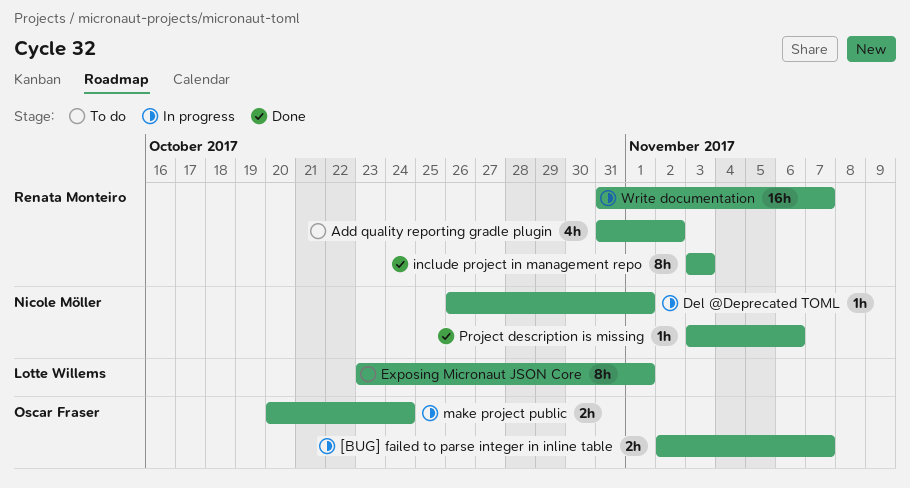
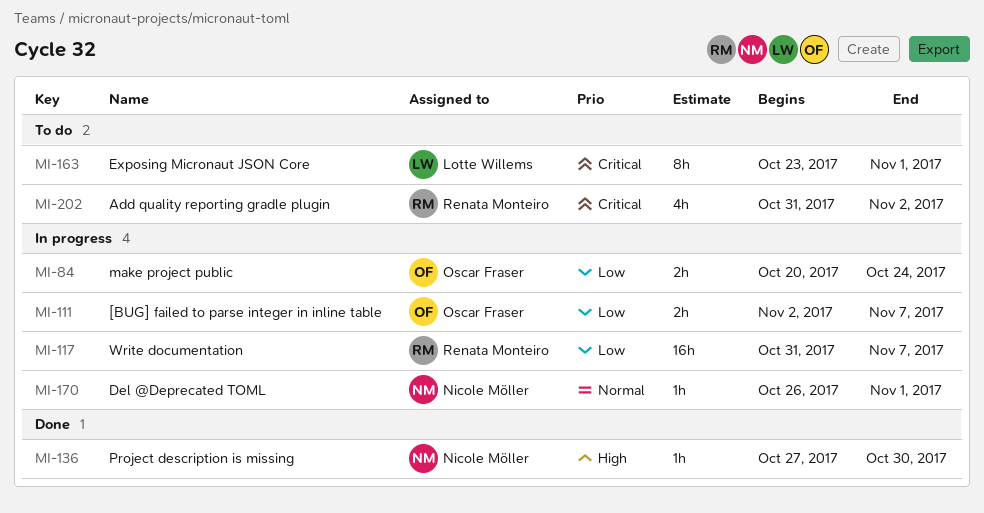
include project in management repo: present -> none
Project description is missing, start: Nov 3 -> Oct 27
Project description is missing, due: Nov 6 -> Oct 30

